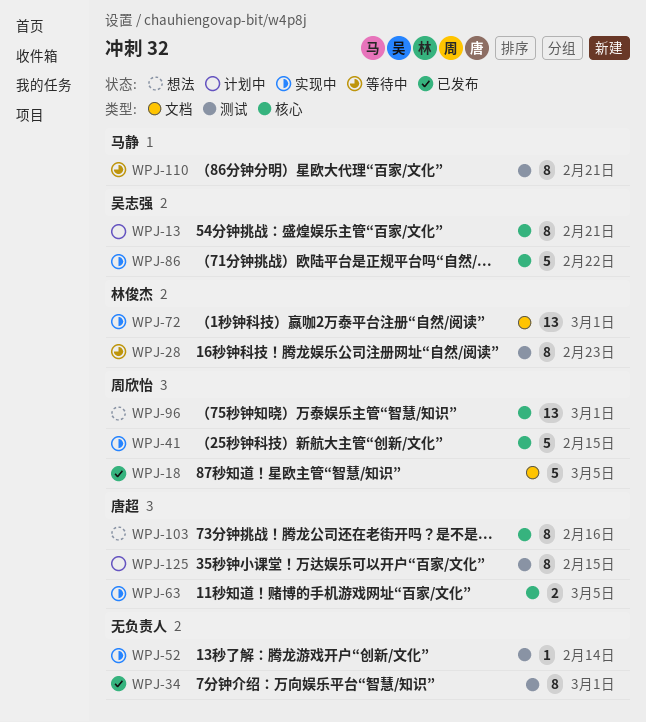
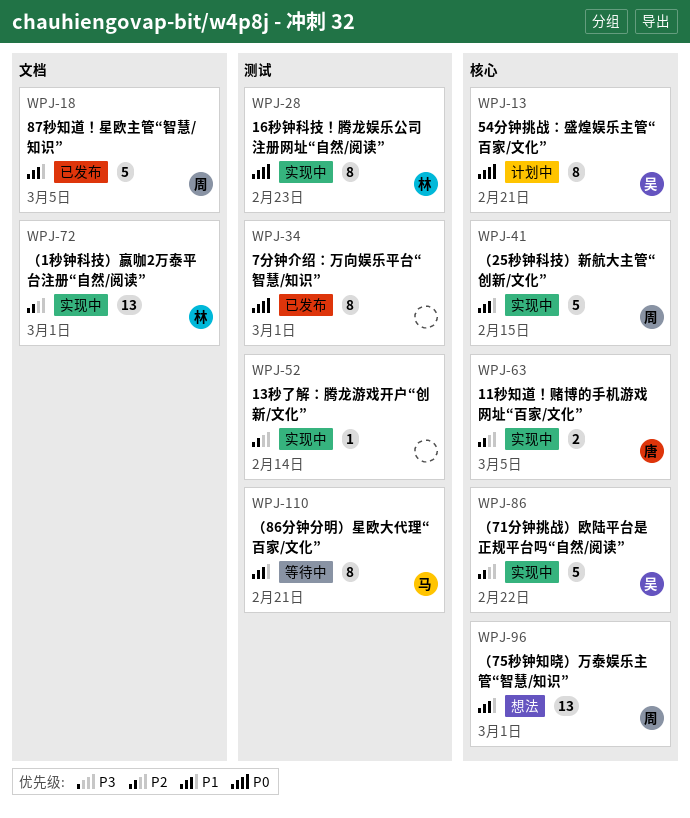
WPJ-28, status: 等待中 -> 实现中
WPJ-103: present -> none
WPJ-125: present -> none

